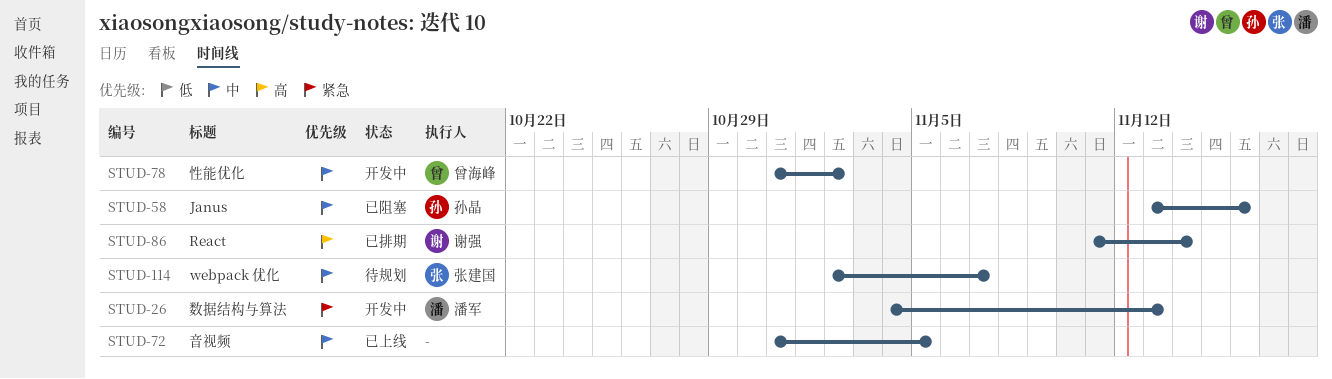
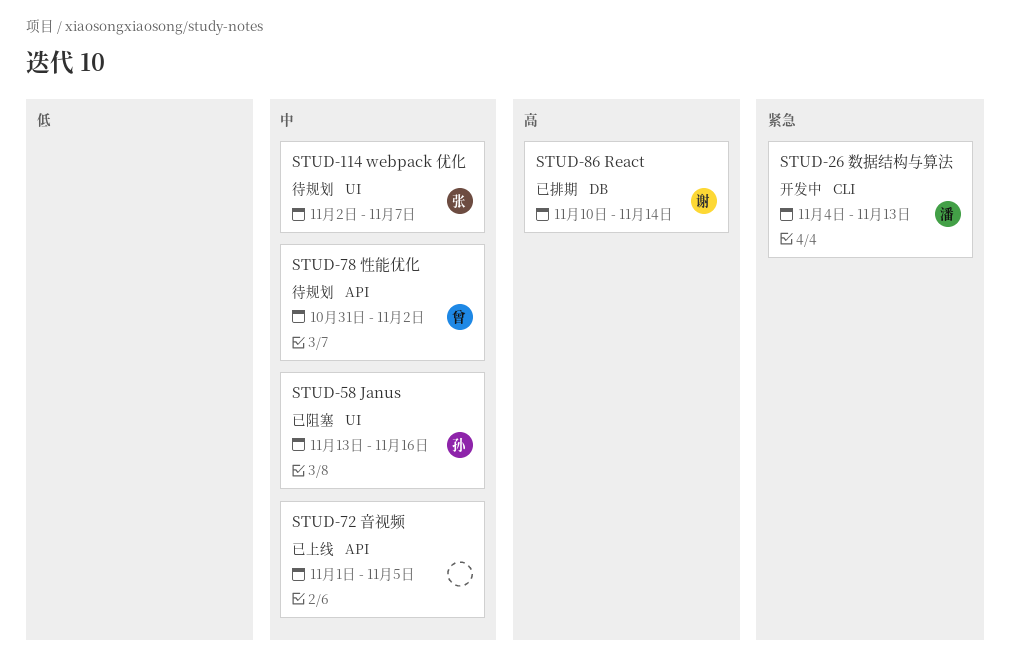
STUD-72, start: Oct 31 -> Nov 1
STUD-78, status: 开发中 -> 待规划
STUD-86, start: Nov 11 -> Nov 10

